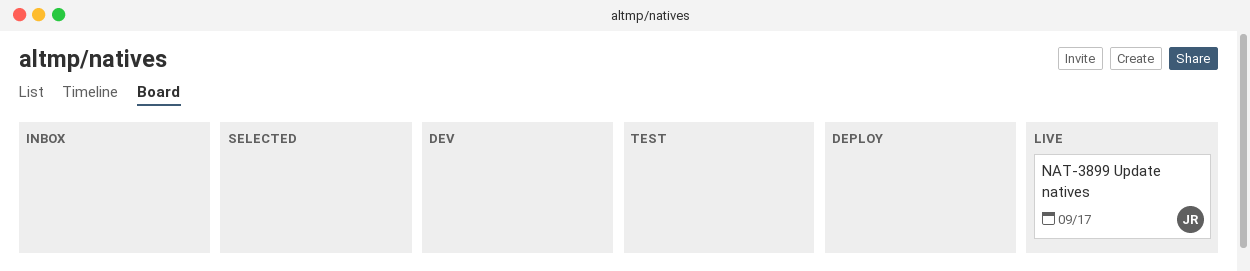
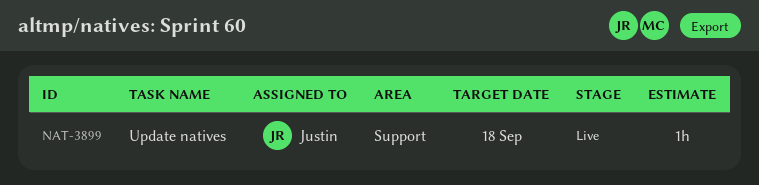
NAT-3899, due: Sep 17 -> Sep 18

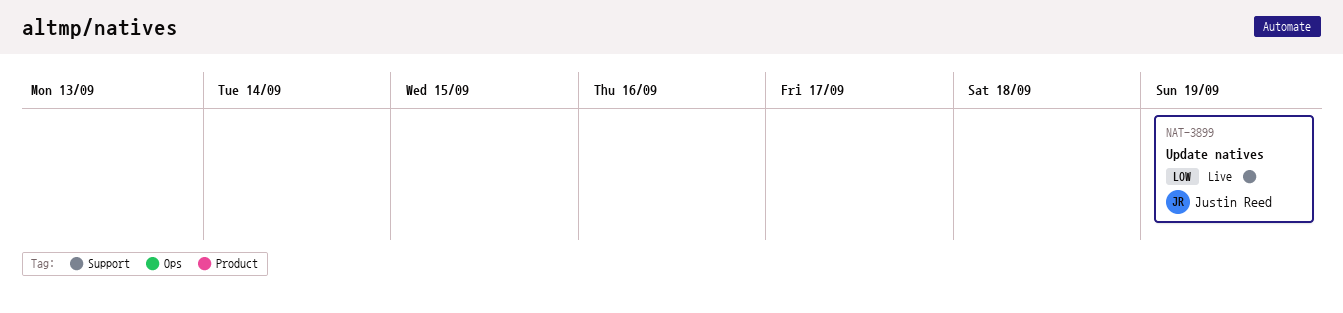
NAT-3899, due: Sep 18 -> Sep 19

